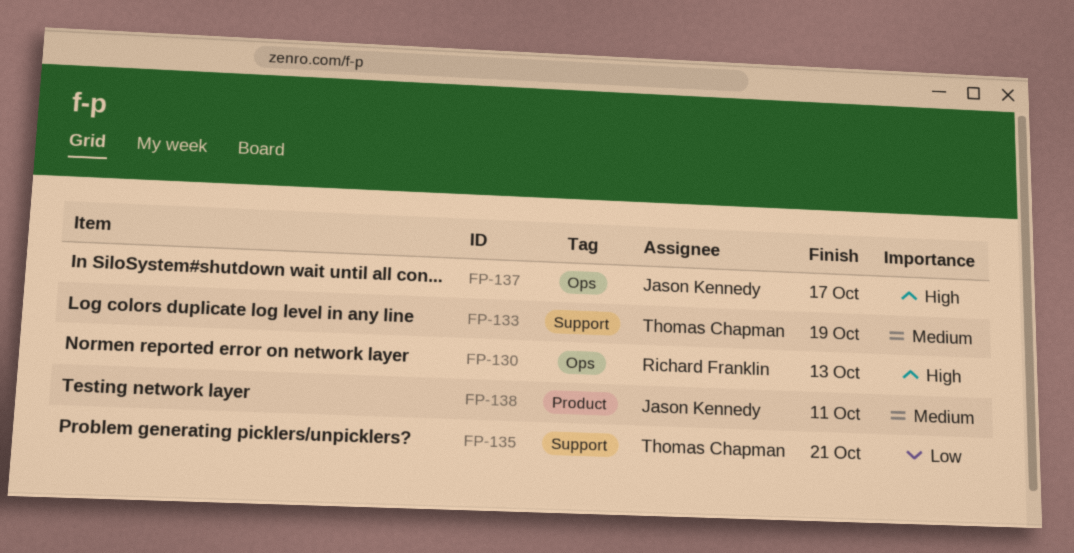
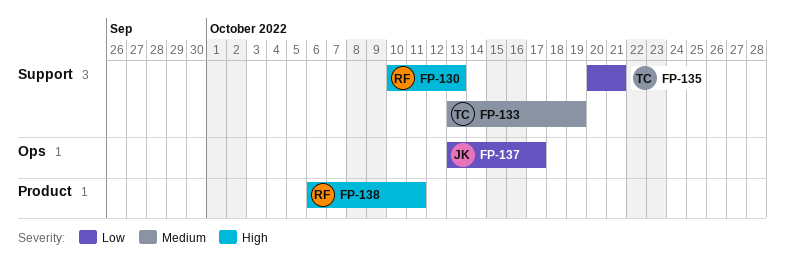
FP-130, label: Ops -> Support
FP-137, priority: High -> Low
FP-138, owner: Jason Kennedy -> Richard Franklin
FP-138, priority: Medium -> High

